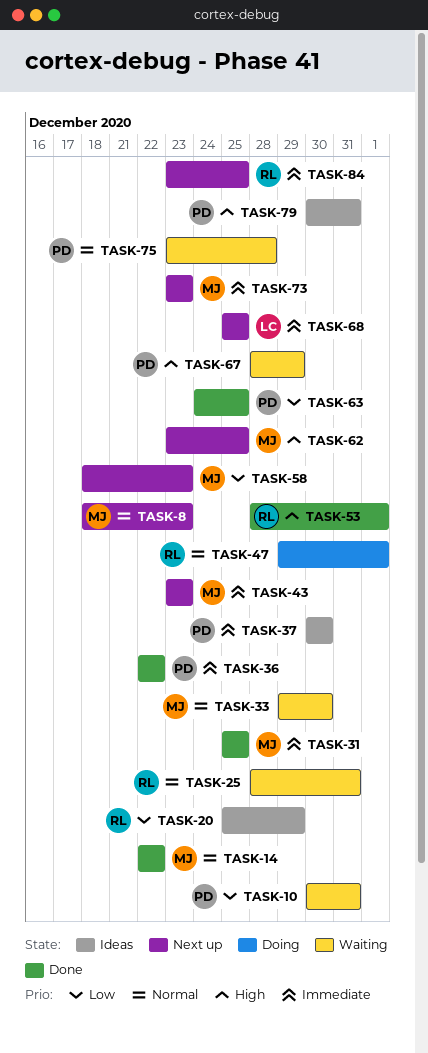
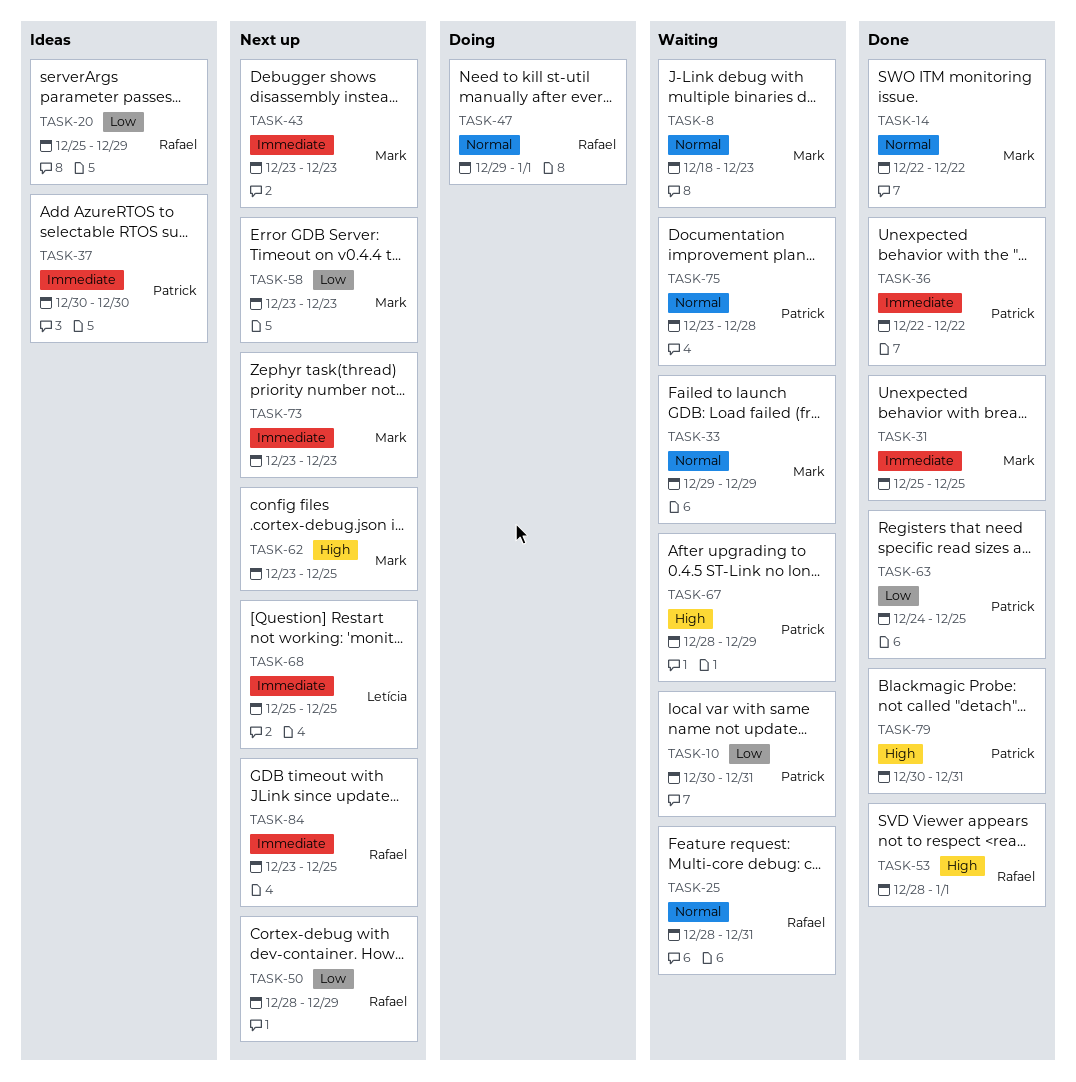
TASK-8, status: Next up -> Waiting
TASK-33, due: Dec 30 -> Dec 29
TASK-50: none -> present
TASK-58, start: Dec 18 -> Dec 23
TASK-79, status: Ideas -> Done

